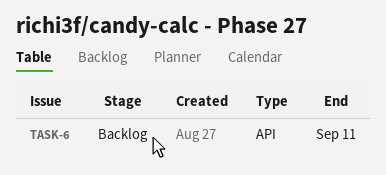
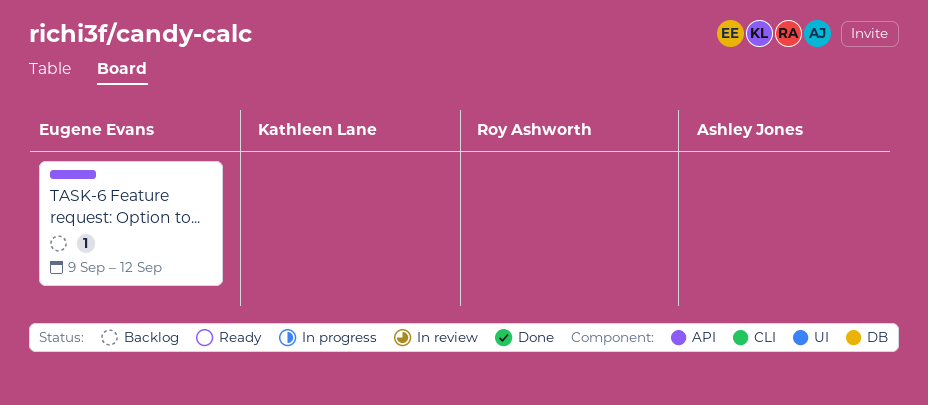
TASK-6, due: Sep 11 -> Sep 12

